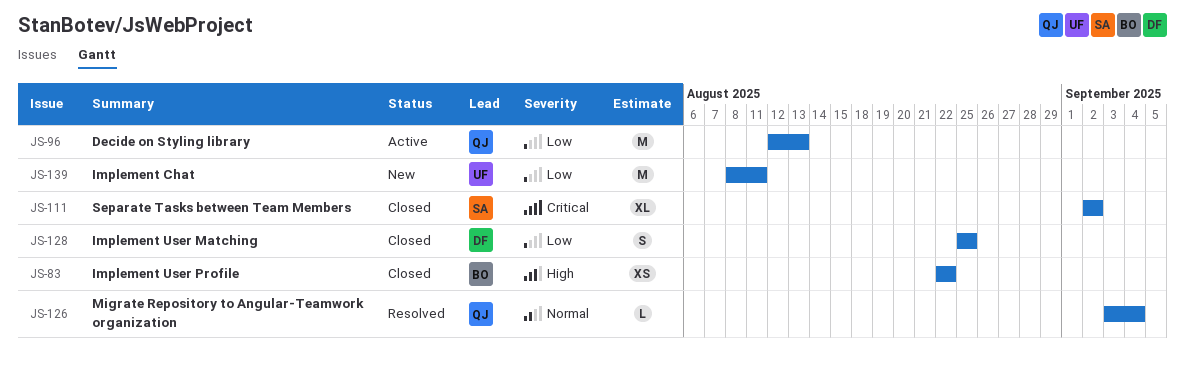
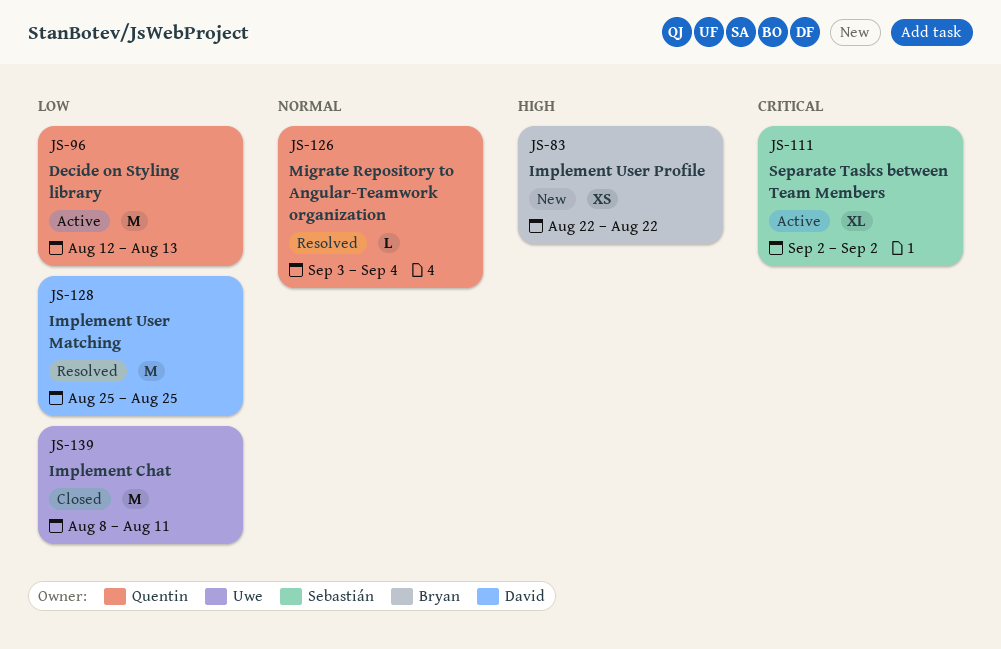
JS-83, status: Closed -> New
JS-111, status: Closed -> Active
JS-128, status: Closed -> Resolved
JS-128, estimate: S -> M
JS-139, status: New -> Closed

